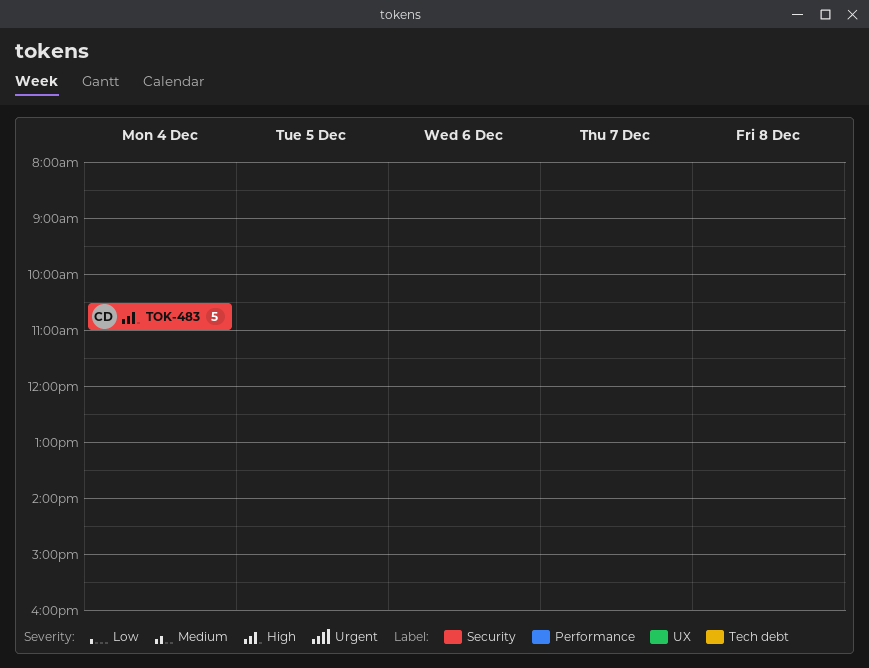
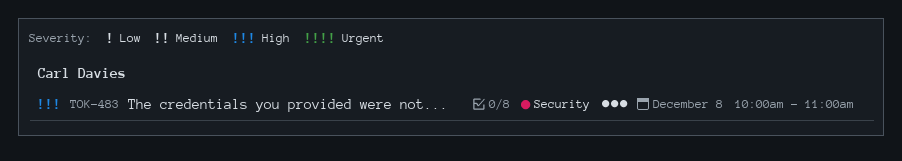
TOK-483, estimate: 5 -> 3
TOK-483, day: Dec 4 -> Dec 8
TOK-483, begins: 10:30 -> 10:00

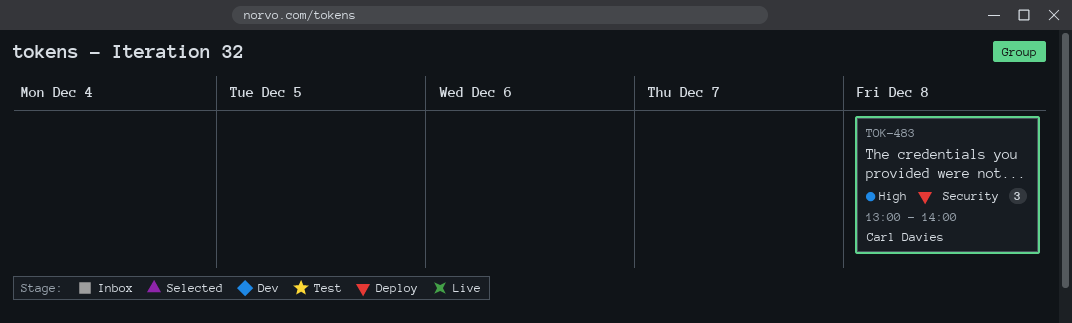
TOK-483, begins: 10:00 -> 13:00
TOK-483, ends: 11:00 -> 14:00

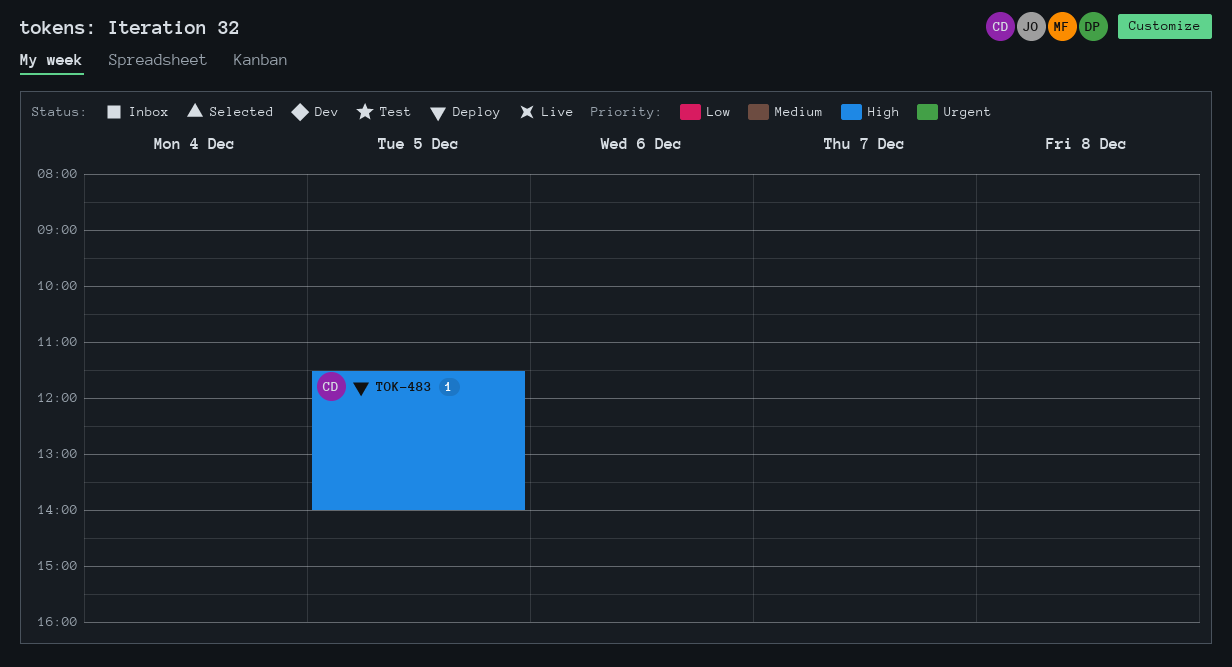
TOK-483, estimate: 3 -> 1
TOK-483, day: Dec 8 -> Dec 5
TOK-483, begins: 13:00 -> 11:30

